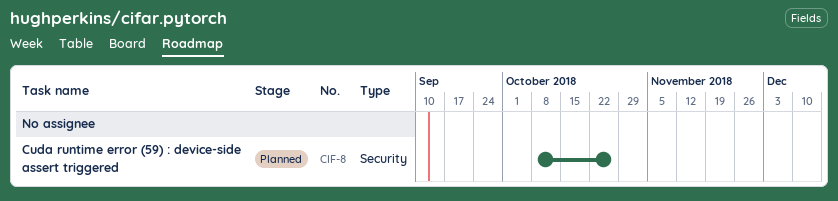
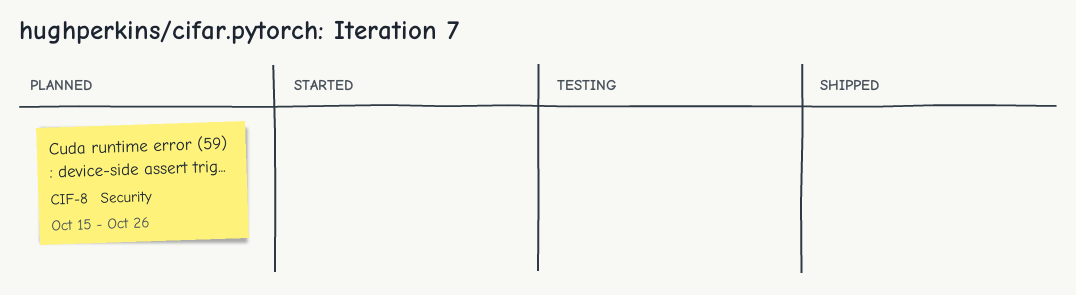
CIF-8, start: Oct 8 -> Oct 15

